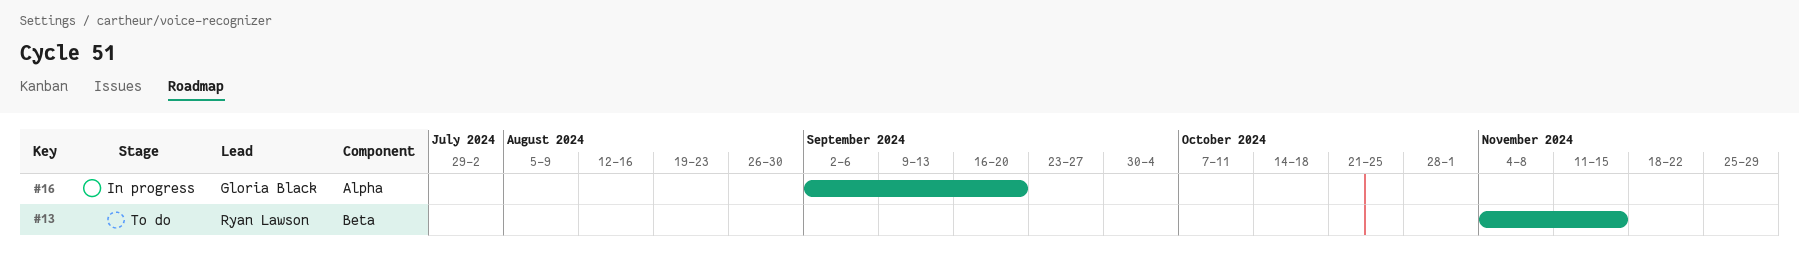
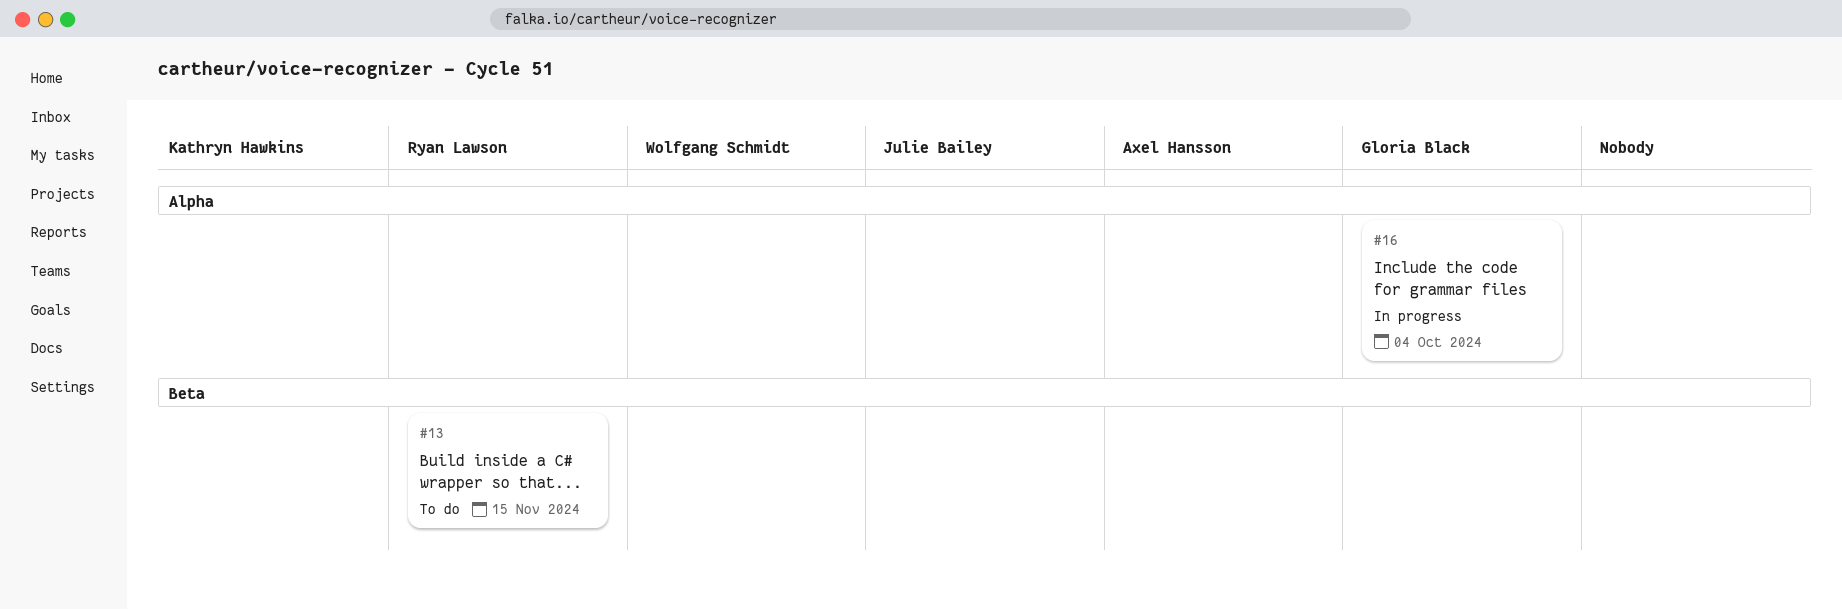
#16, due: Sep 20 -> Oct 4

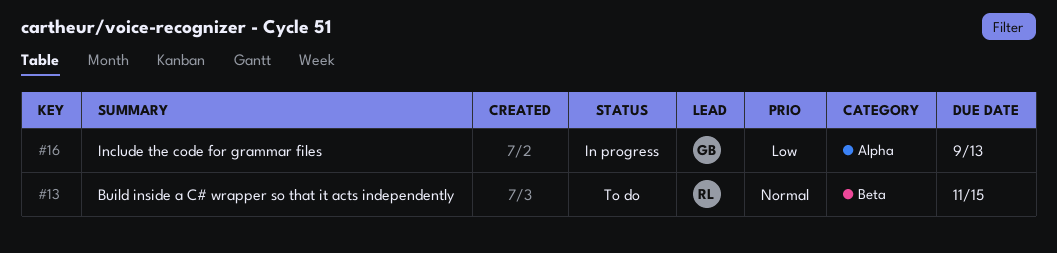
#16, due: Oct 4 -> Sep 13

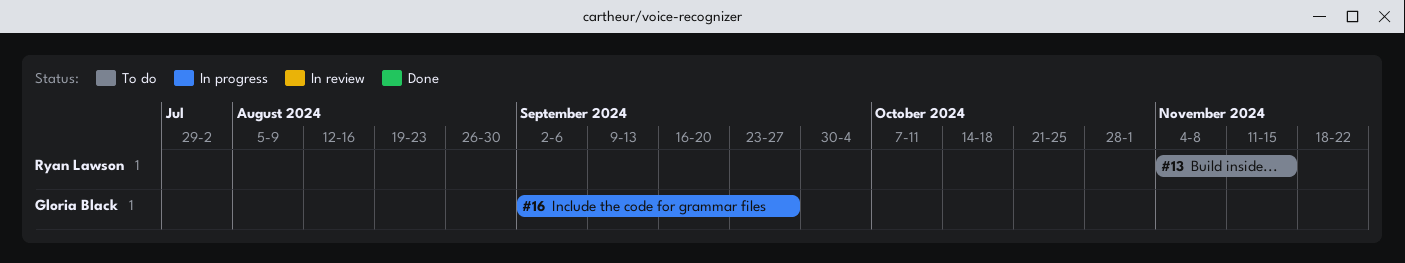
#16, due: Sep 13 -> Sep 27

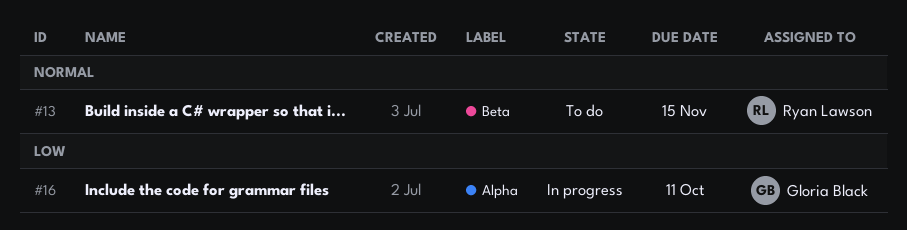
#16, due: Sep 27 -> Oct 11

